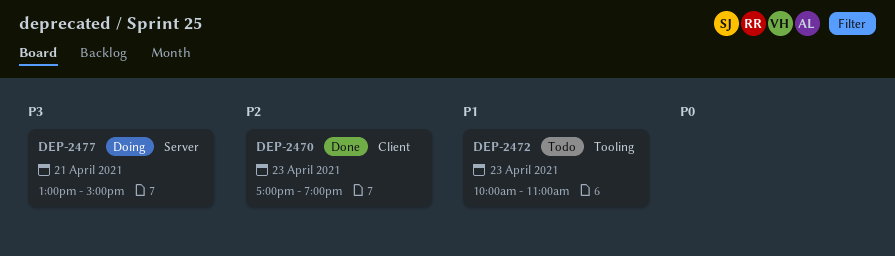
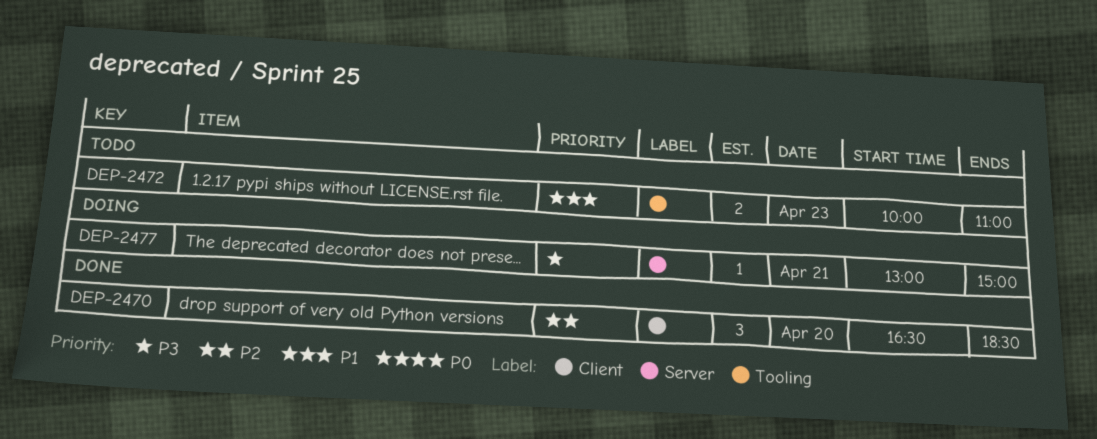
DEP-2470, day: Apr 23 -> Apr 20
DEP-2470, begins: 17:00 -> 16:30
DEP-2470, ends: 19:00 -> 18:30

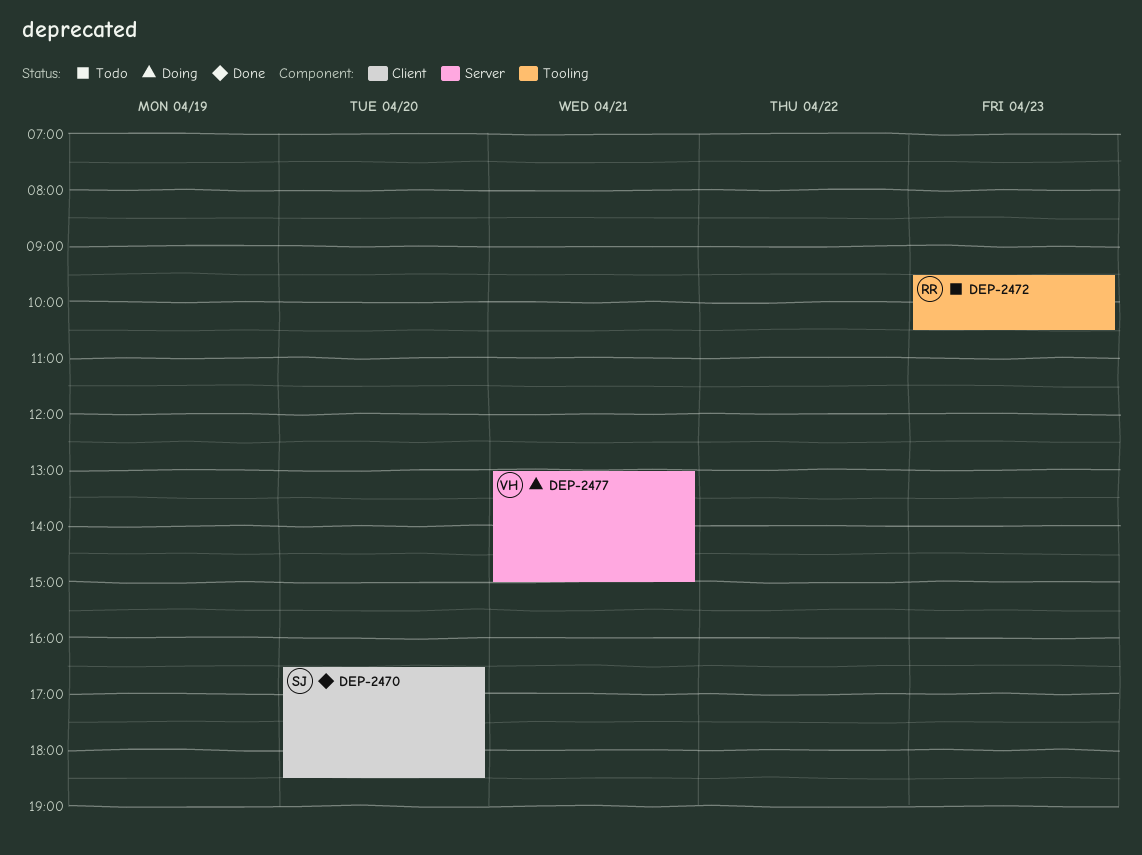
DEP-2472, begins: 10:00 -> 09:30
DEP-2472, ends: 11:00 -> 10:30

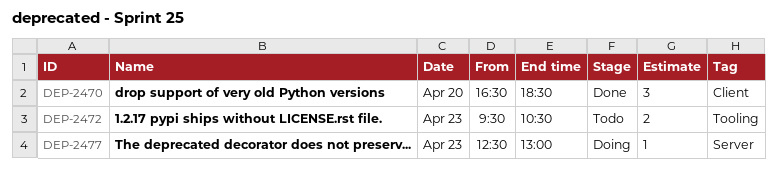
DEP-2477, day: Apr 21 -> Apr 23
DEP-2477, begins: 13:00 -> 12:30
DEP-2477, ends: 15:00 -> 13:00

